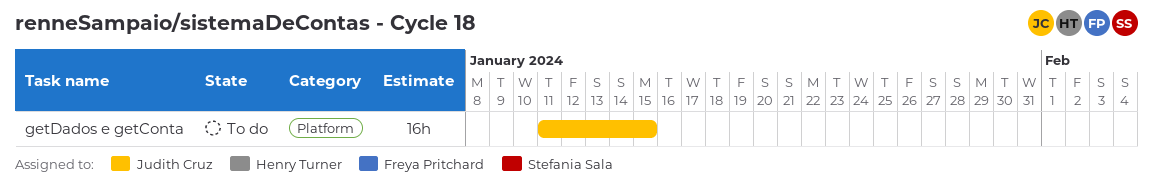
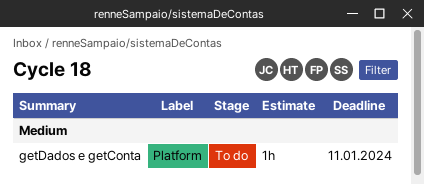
getDados e getConta, estimate: 16h -> 1h
getDados e getConta, due: Jan 15 -> Jan 11

